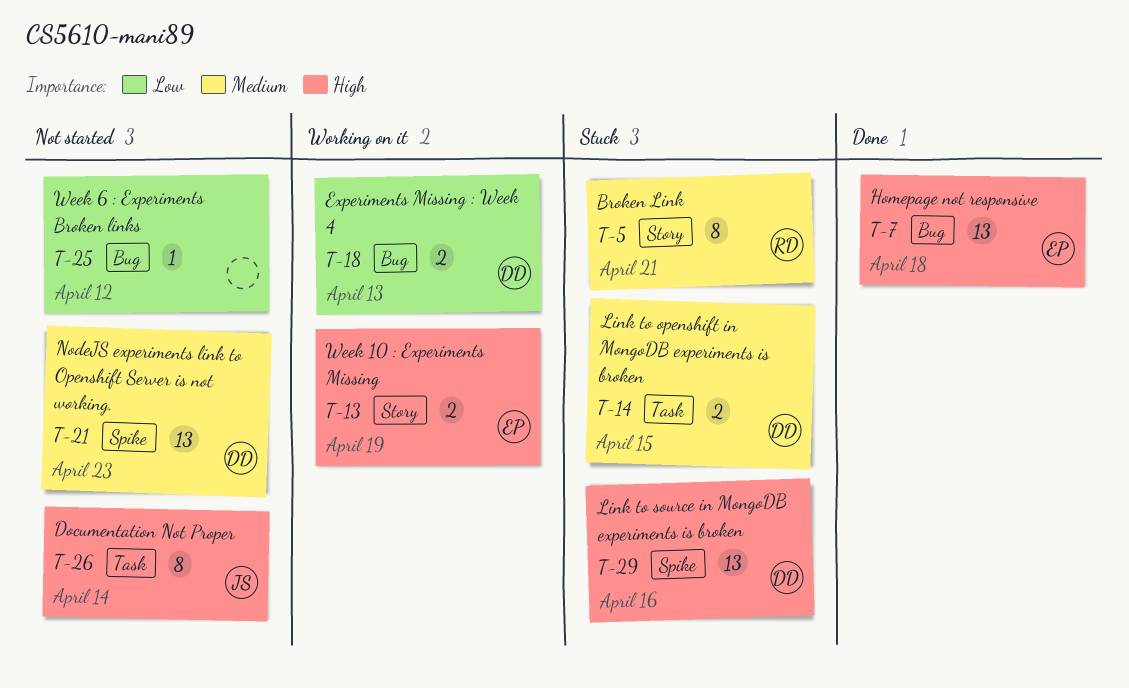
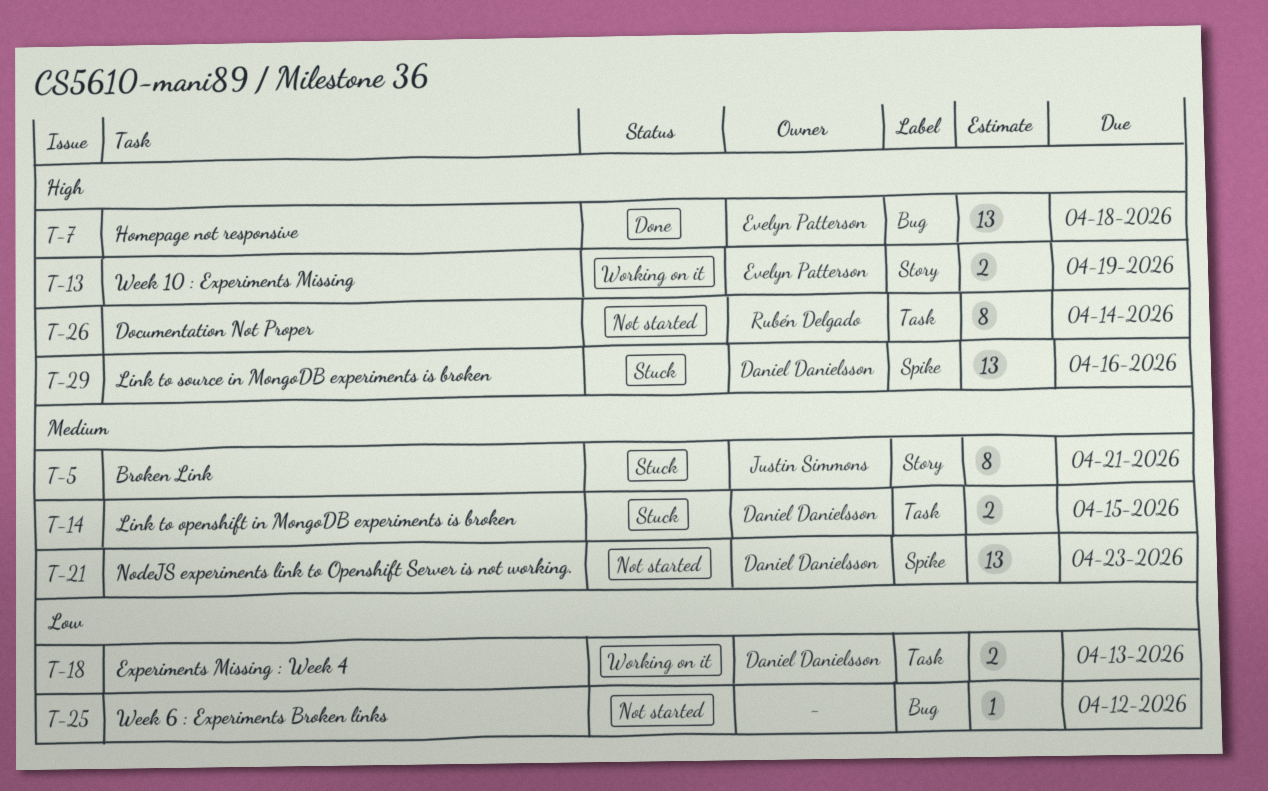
T-5, owner: Rubén Delgado -> Justin Simmons
T-18, label: Bug -> Task
T-26, owner: Justin Simmons -> Rubén Delgado

